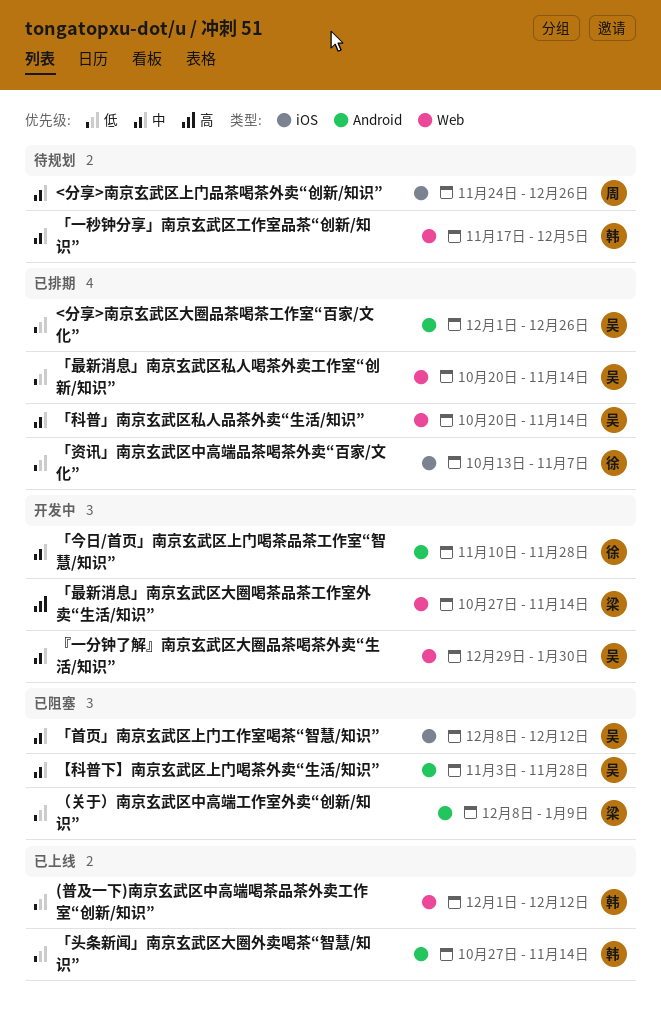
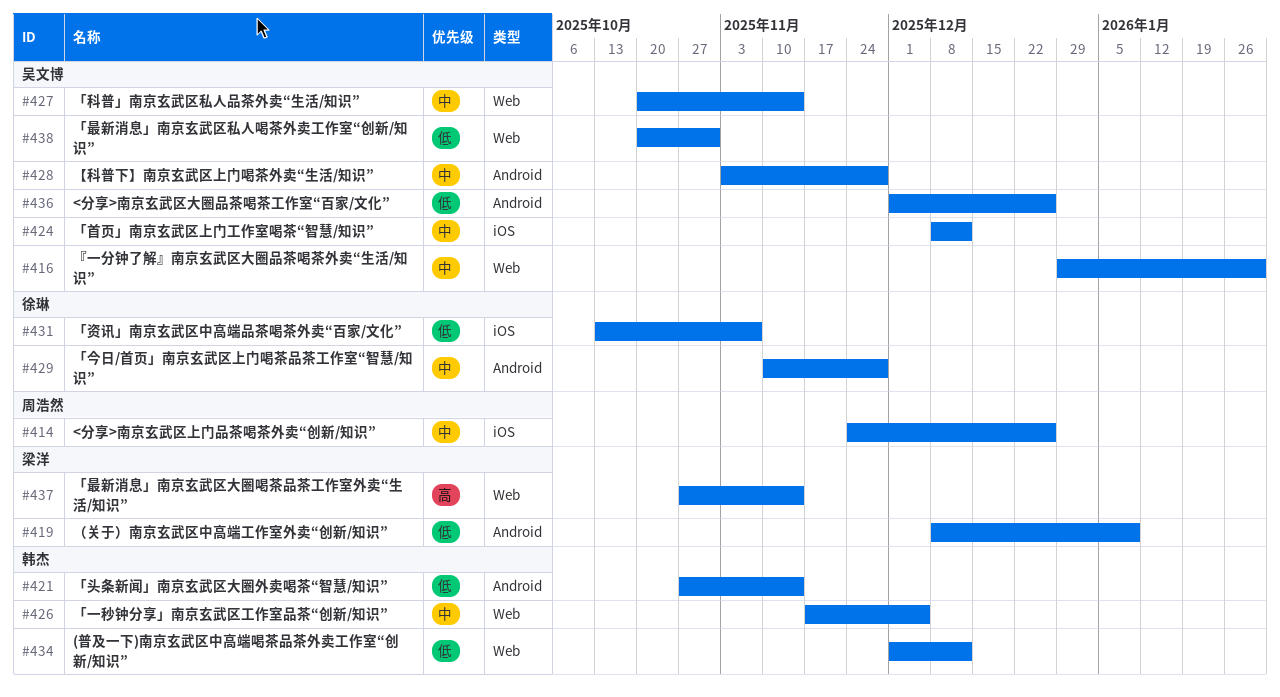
「最新消息」南京玄武区私人喝茶外卖工作室“创新/知识”, due: Nov 14 -> Oct 31

